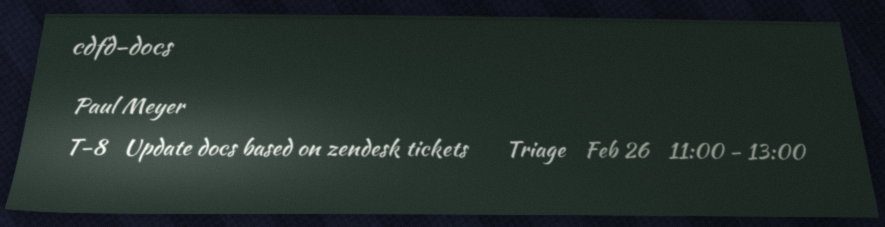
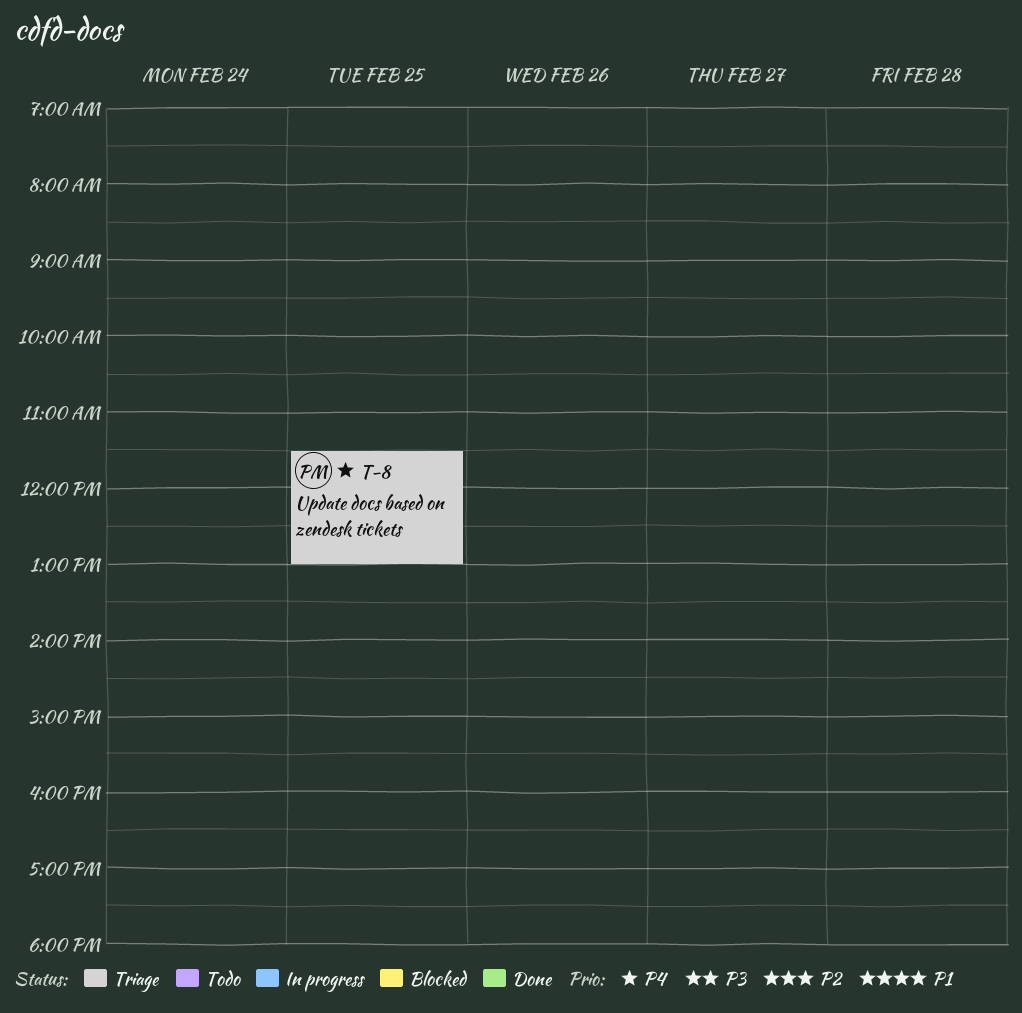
T-8, day: Feb 26 -> Feb 25
T-8, begins: 11:00 -> 11:30

